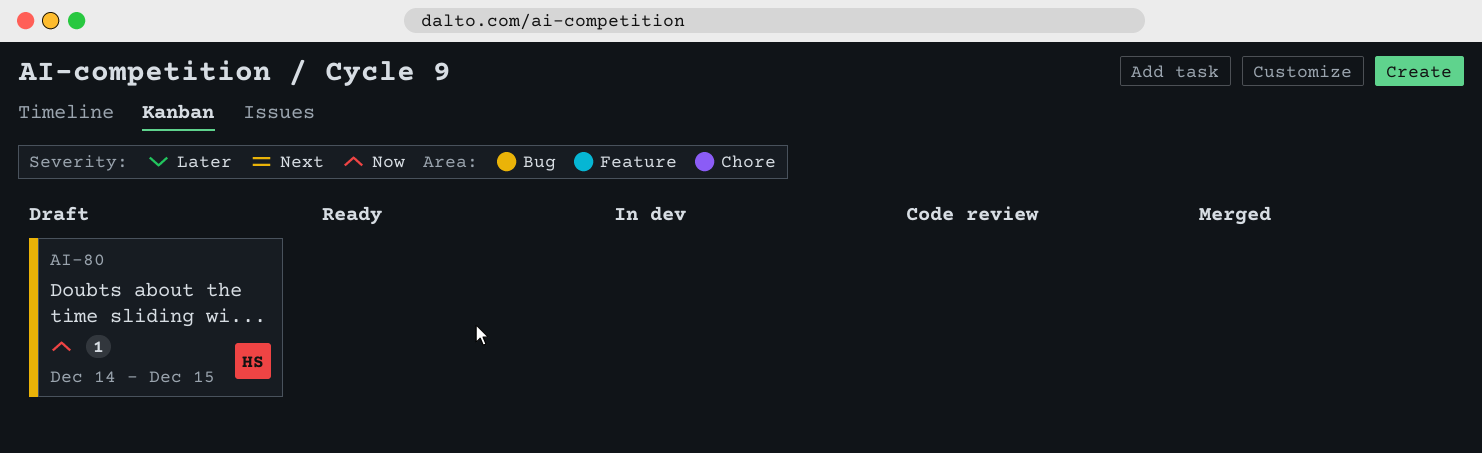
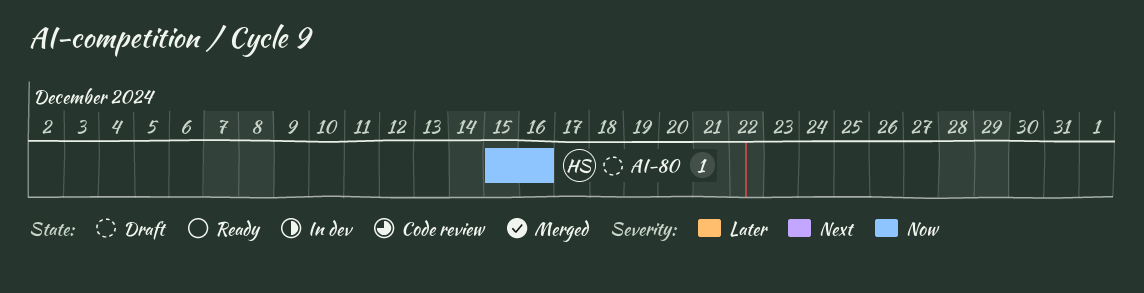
AI-80, start: Dec 14 -> Dec 15
AI-80, due: Dec 15 -> Dec 16

